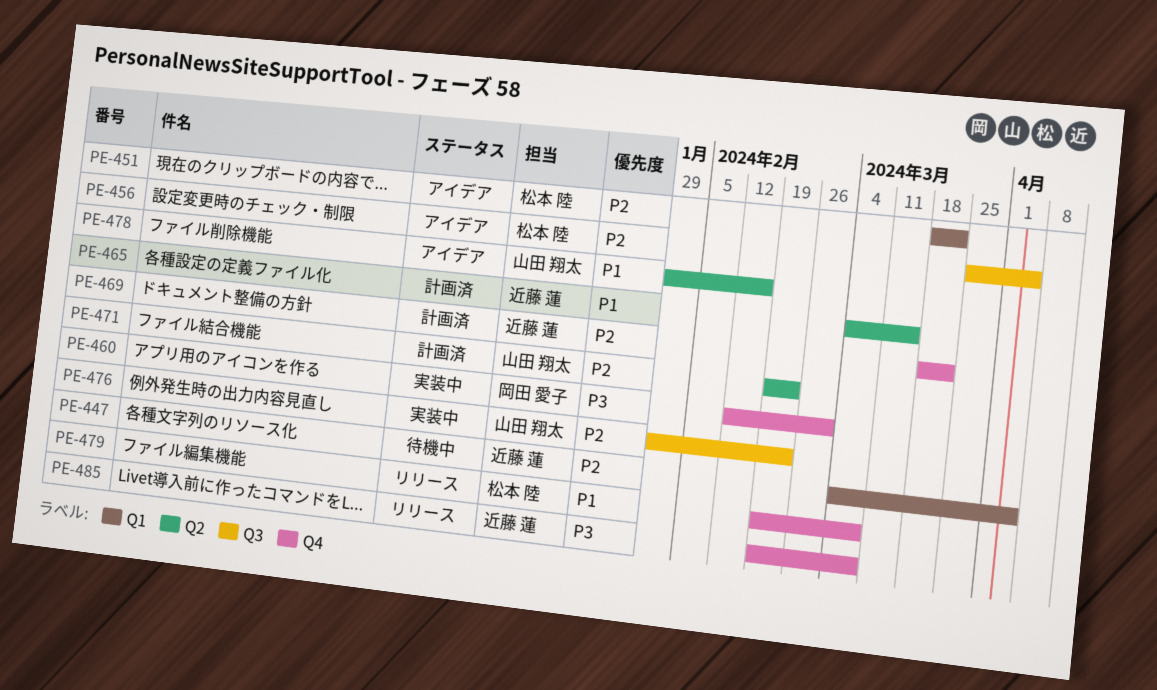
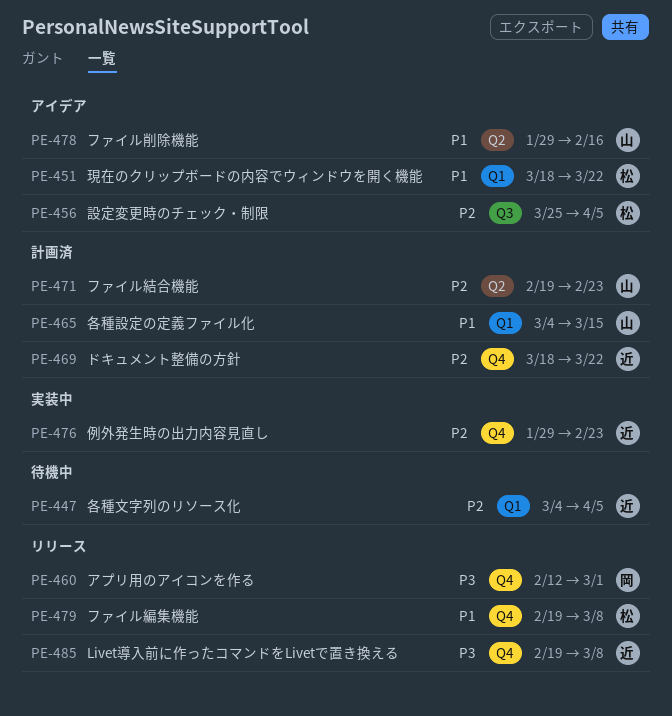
PE-451, priority: P2 -> P1
PE-460, status: 実装中 -> リリース
PE-465, owner: 近藤 蓮 -> 山田 翔太
PE-465, label: Q2 -> Q1
PE-476, owner: 山田 翔太 -> 近藤 蓮
PE-476, label: Q3 -> Q4

